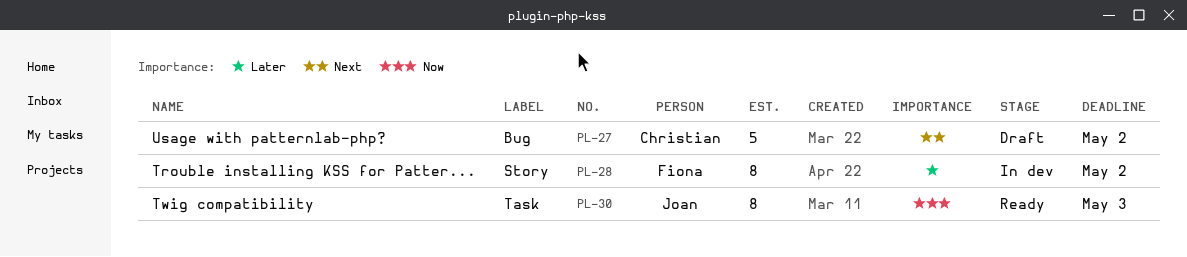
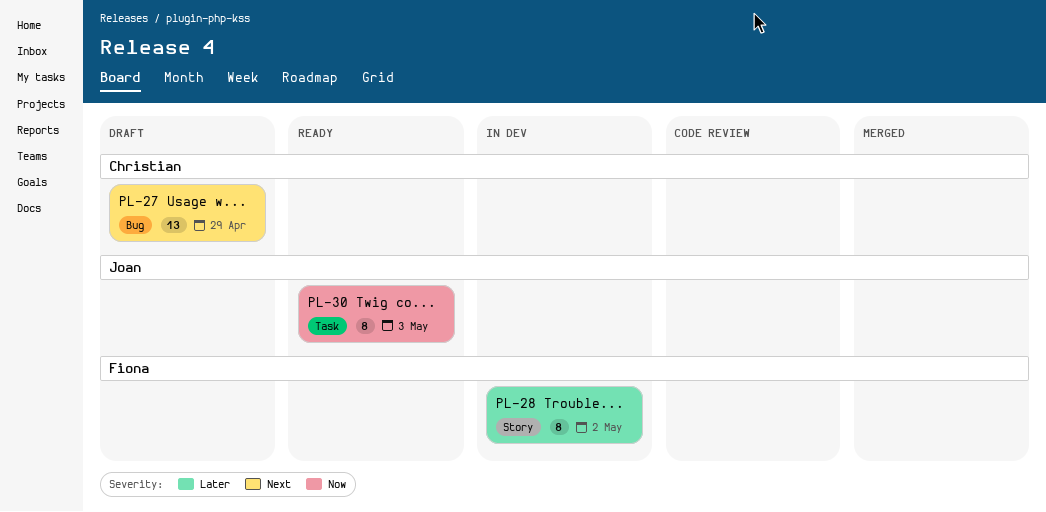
PL-27, estimate: 5 -> 13
PL-27, due: May 2 -> Apr 29

